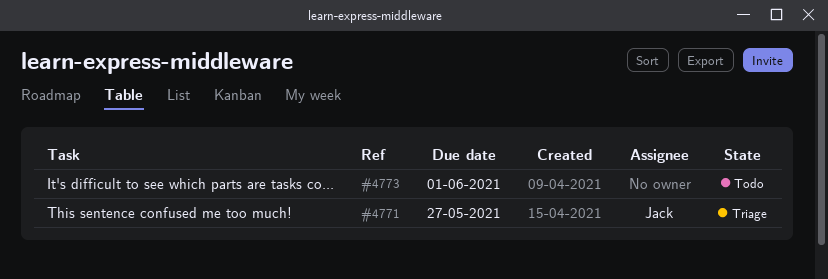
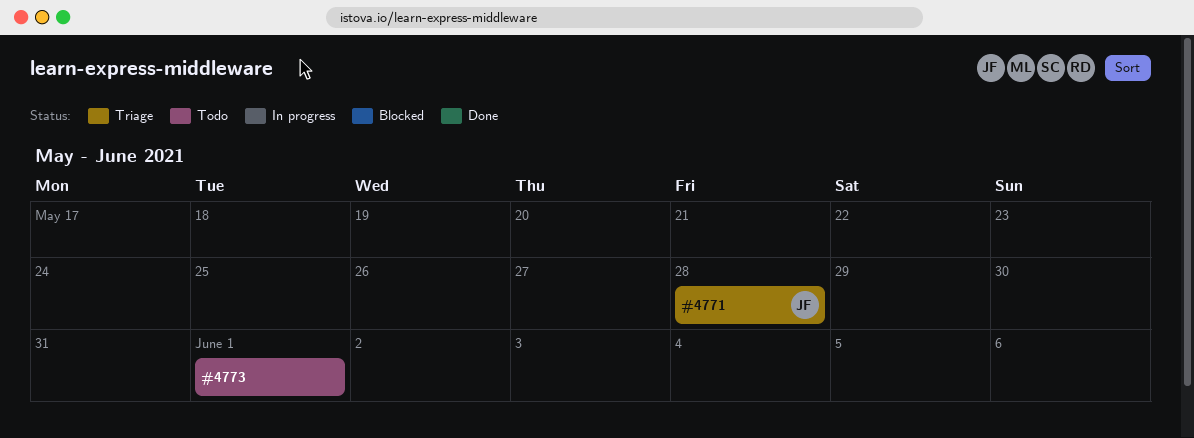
#4771, due: May 27 -> May 28

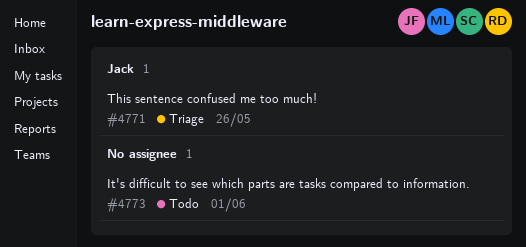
#4771, due: May 28 -> May 26

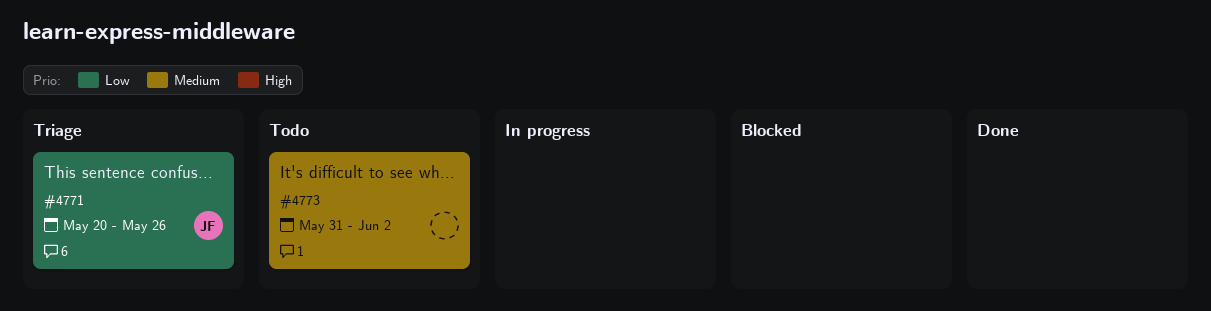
#4773, due: Jun 1 -> Jun 2

